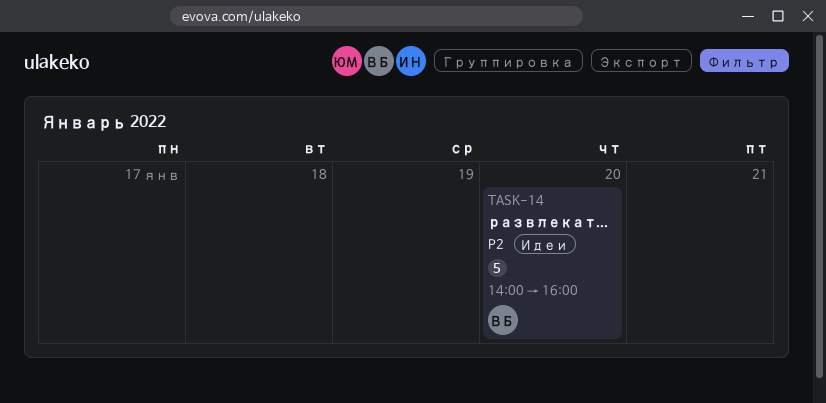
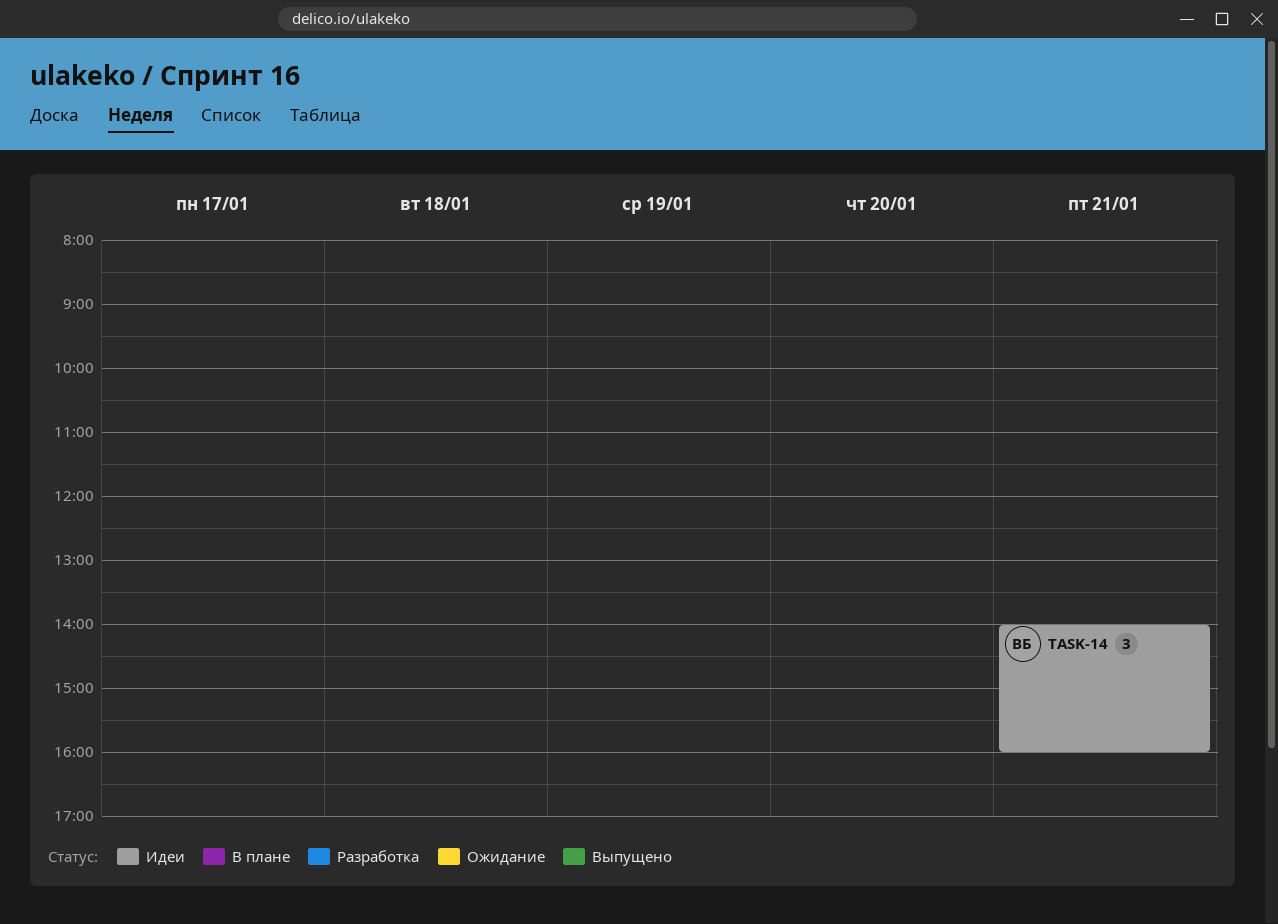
TASK-14, estimate: 5 -> 3
TASK-14, day: Jan 20 -> Jan 21

